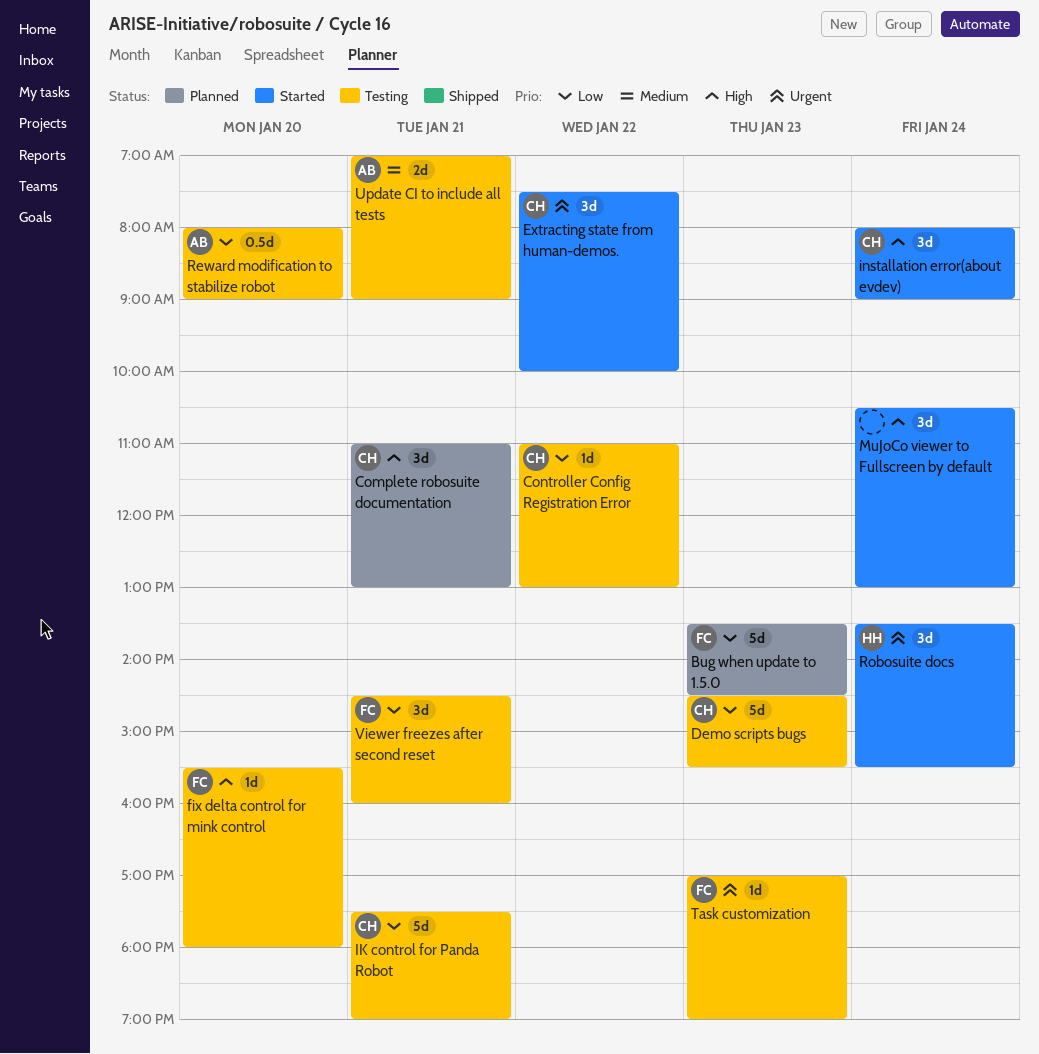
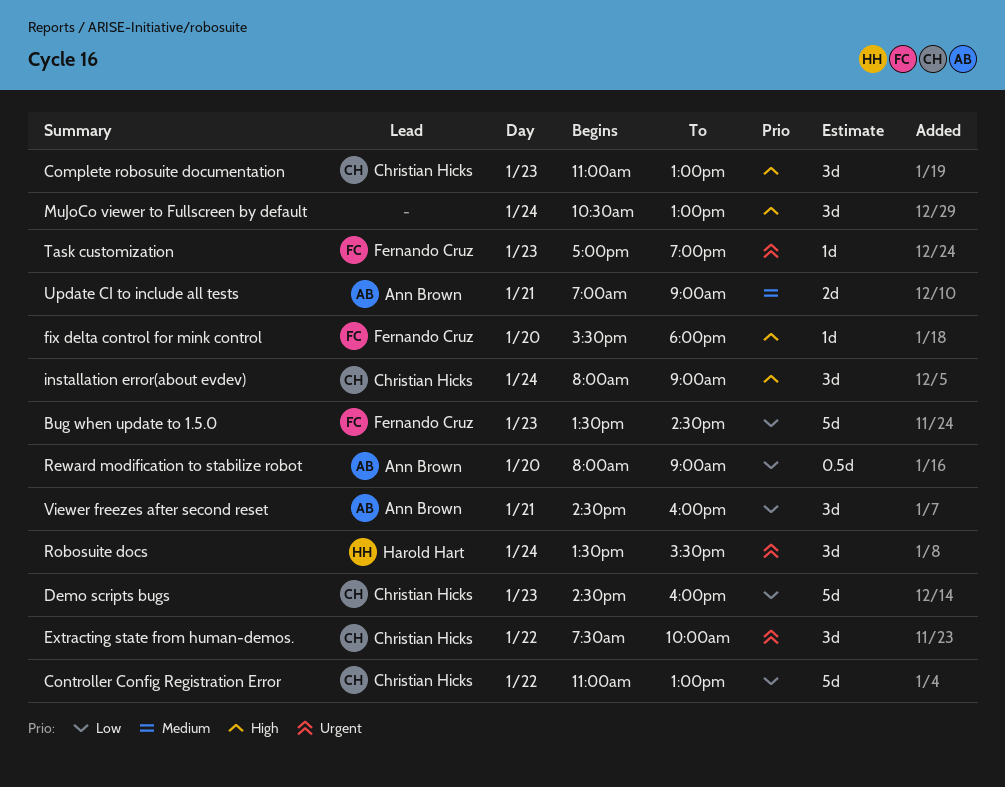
Complete robosuite documentation, day: Jan 21 -> Jan 23
Controller Config Registration Error, estimate: 1d -> 5d
Demo scripts bugs, ends: 15:30 -> 16:00
IK control for Panda Robot: present -> none
Viewer freezes after second reset, owner: Fernando Cruz -> Ann Brown

